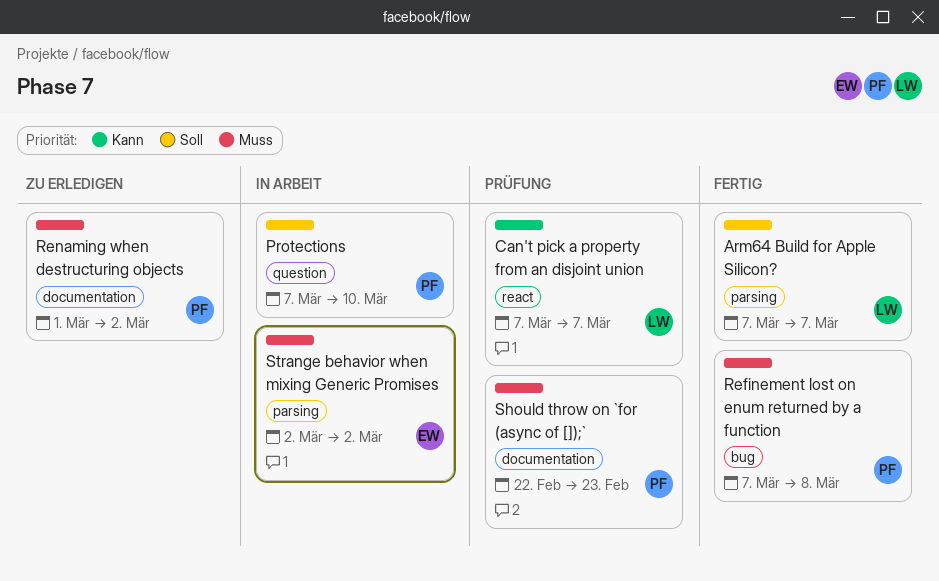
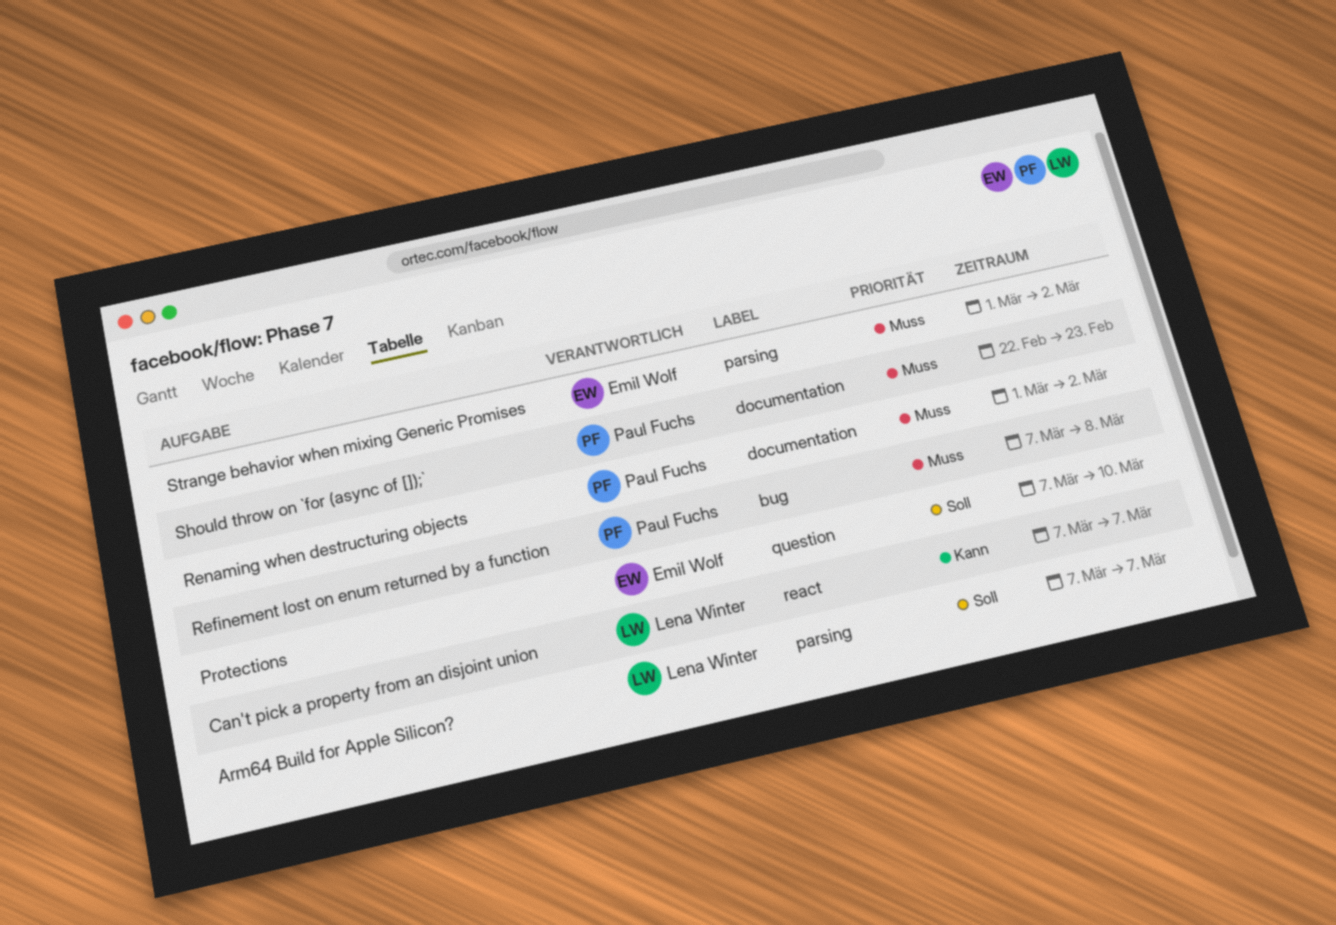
Protections, owner: Paul Fuchs -> Emil Wolf
Strange behavior when mixing Generic Promises, start: Mar 2 -> Mar 1

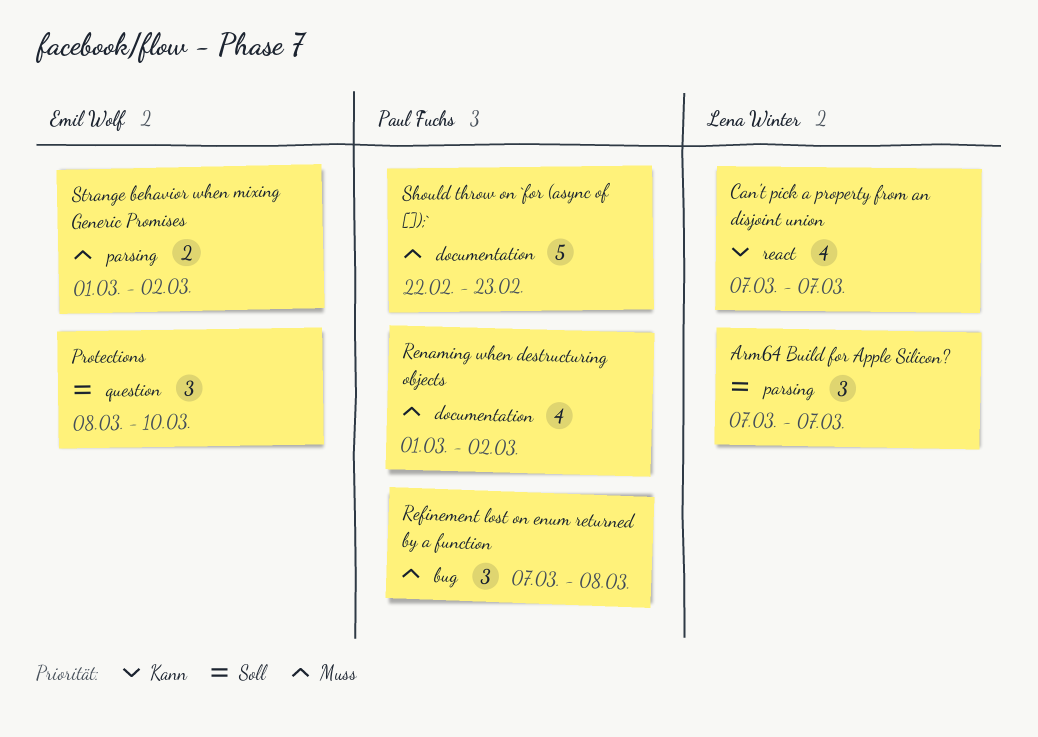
Protections, start: Mar 7 -> Mar 8

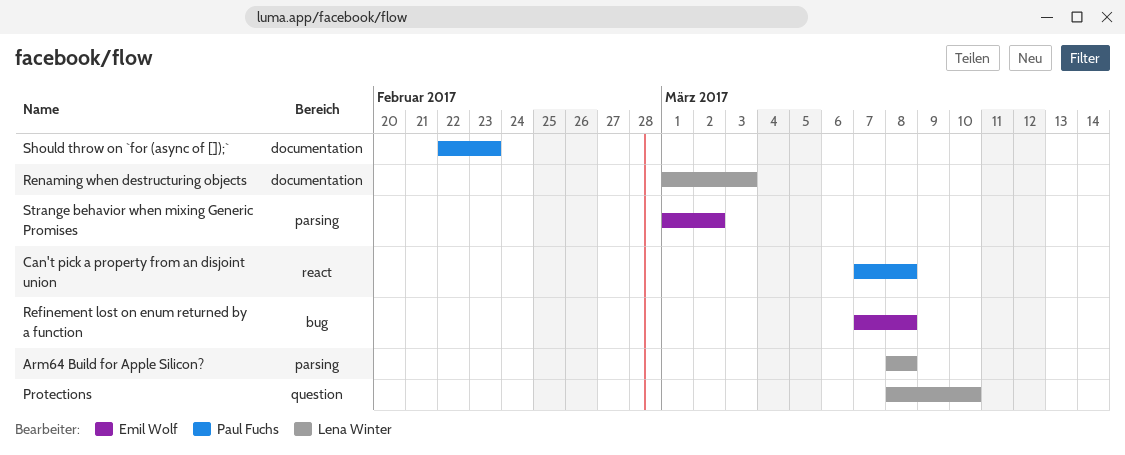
Arm64 Build for Apple Silicon?, start: Mar 7 -> Mar 8
Arm64 Build for Apple Silicon?, due: Mar 7 -> Mar 8
Can't pick a property from an disjoint union, owner: Lena Winter -> Paul Fuchs
Can't pick a property from an disjoint union, due: Mar 7 -> Mar 8
Protections, owner: Emil Wolf -> Lena Winter
Refinement lost on enum returned by a function, owner: Paul Fuchs -> Emil Wolf
Renaming when destructuring objects, owner: Paul Fuchs -> Lena Winter
Renaming when destructuring objects, due: Mar 2 -> Mar 3

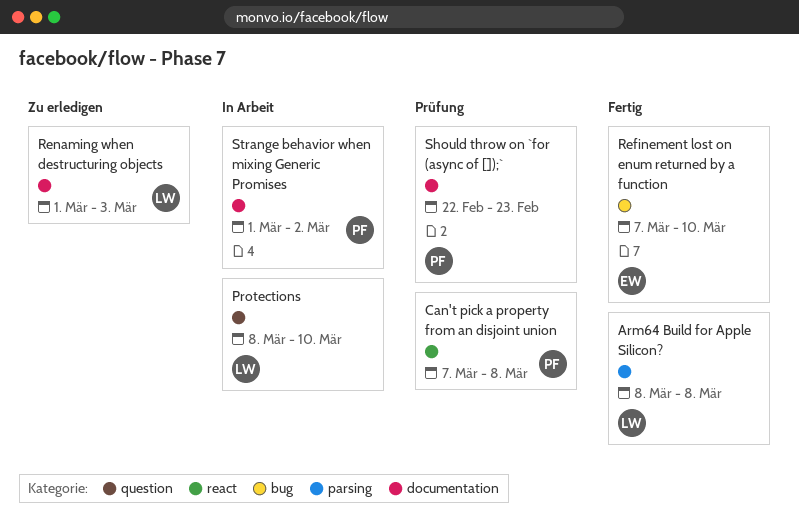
Refinement lost on enum returned by a function, due: Mar 8 -> Mar 10
Strange behavior when mixing Generic Promises, owner: Emil Wolf -> Paul Fuchs
Strange behavior when mixing Generic Promises, label: parsing -> documentation

